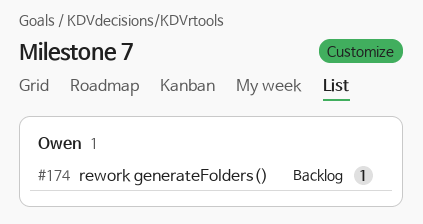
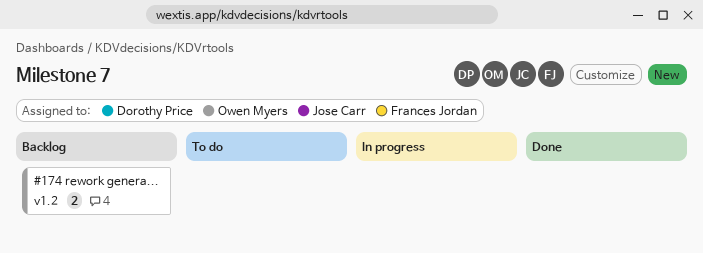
#174, estimate: 1 -> 2

